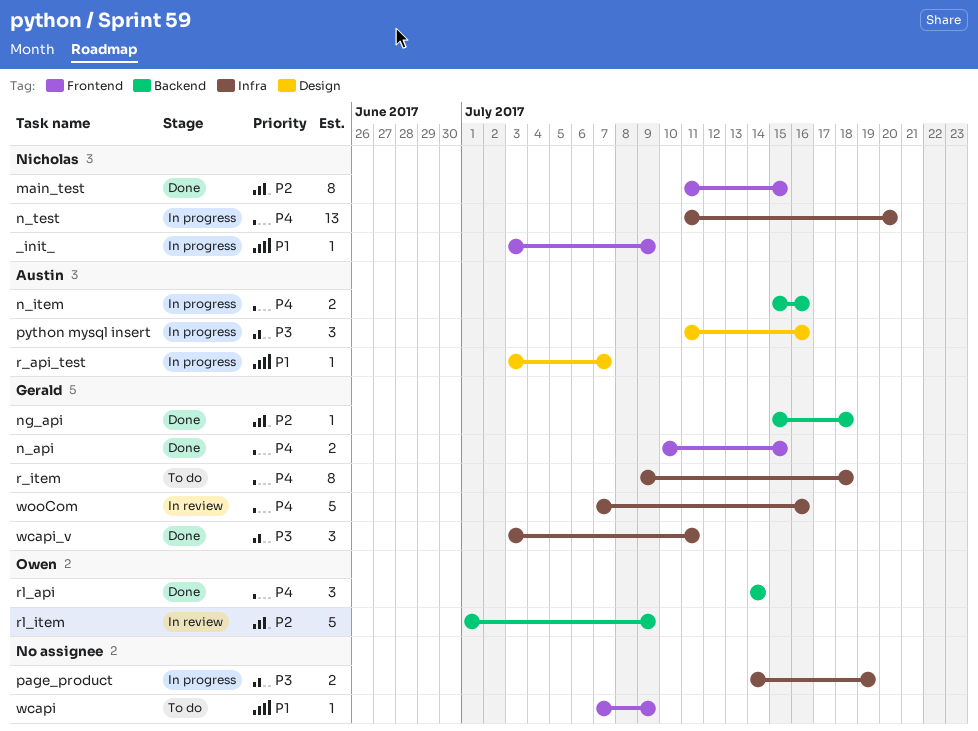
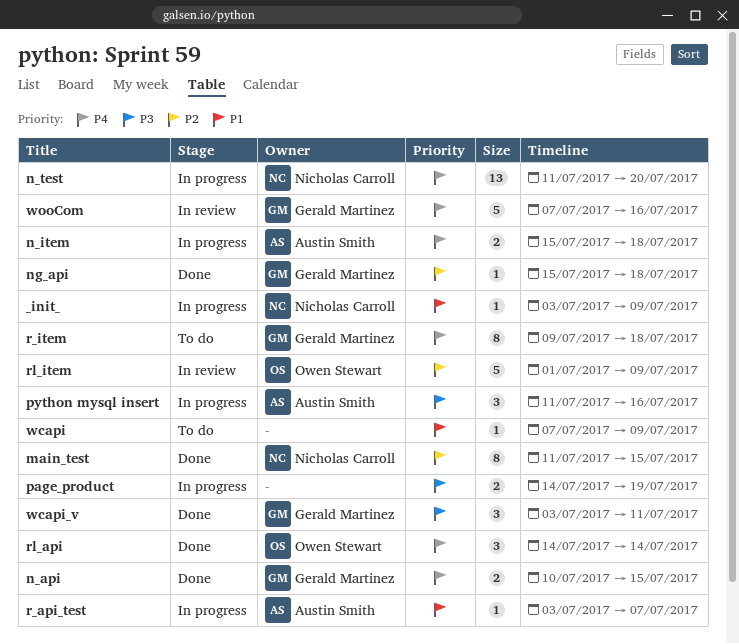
n_item, due: Jul 16 -> Jul 18

